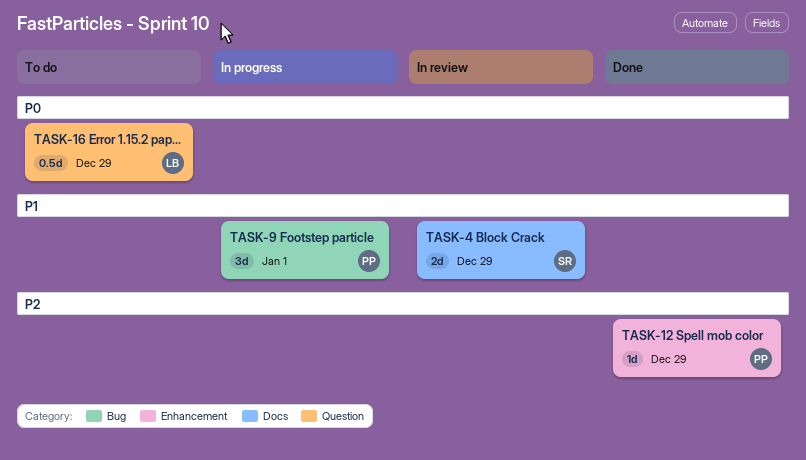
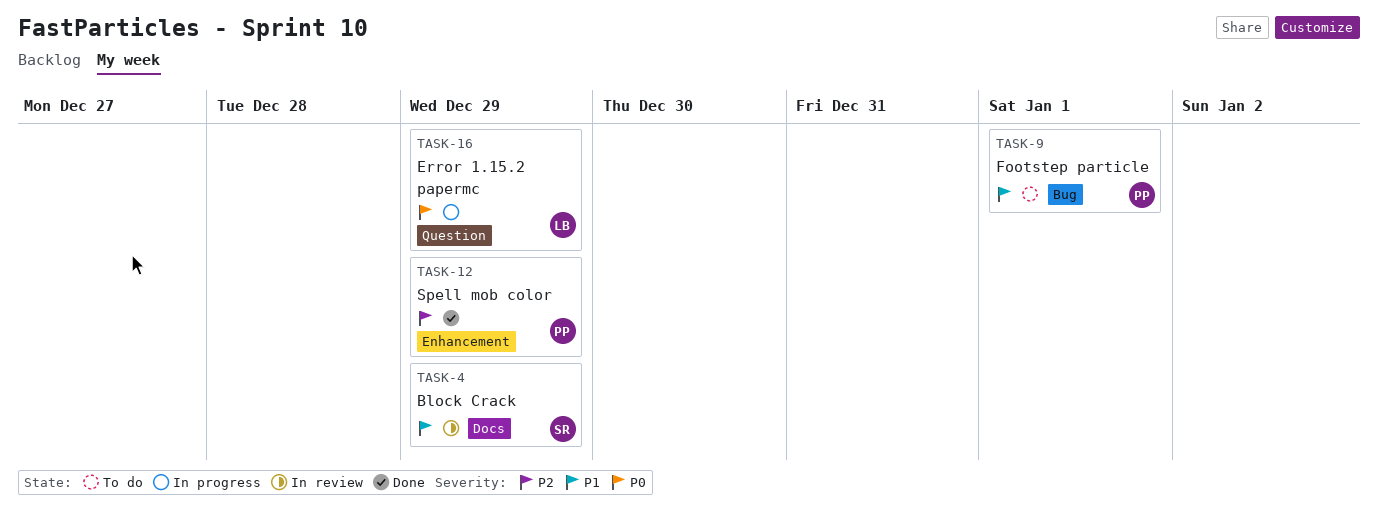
TASK-9, status: In progress -> To do
TASK-16, status: To do -> In progress

